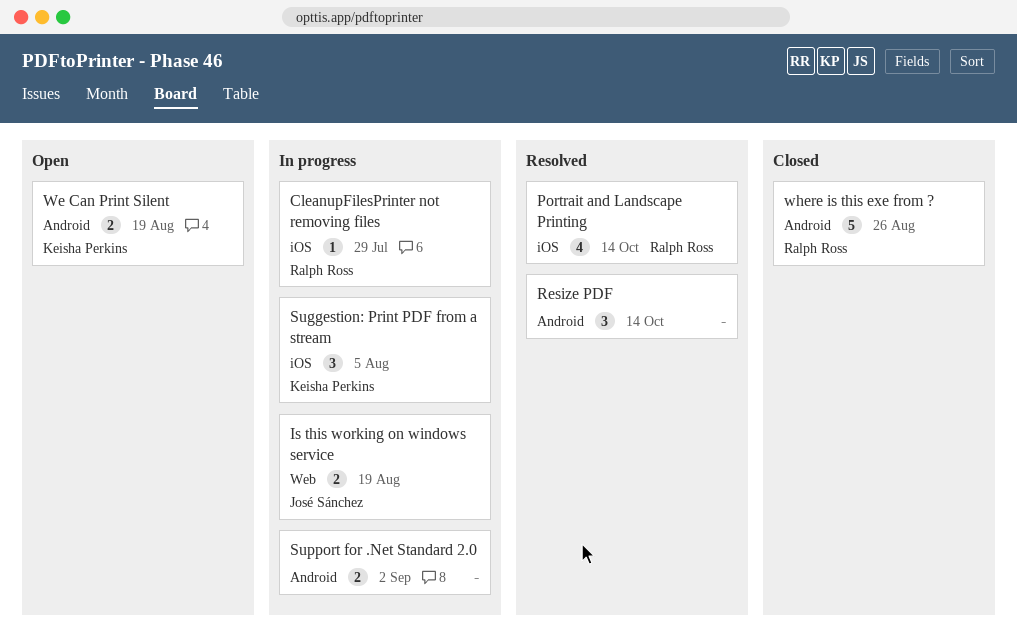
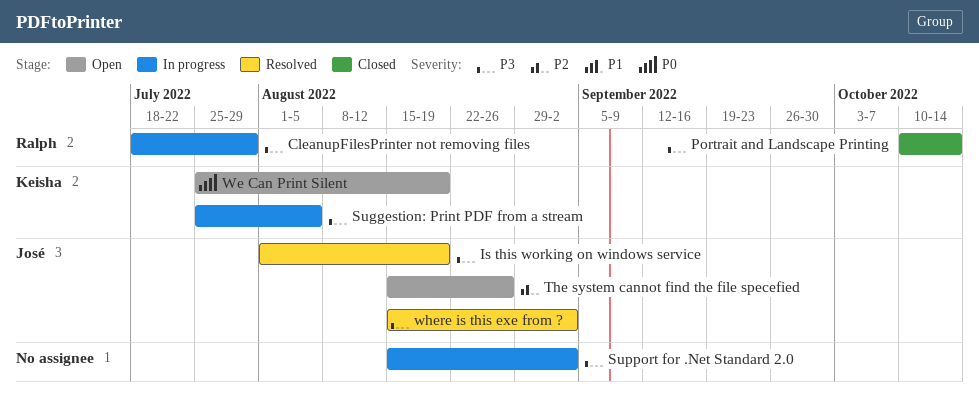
Is this working on windows service, status: In progress -> Resolved
Portrait and Landscape Printing, status: Resolved -> Closed
Resize PDF: present -> none
The system cannot find the file specefied: none -> present
where is this exe from ?, status: Closed -> Resolved
where is this exe from ?, owner: Ralph Ross -> José Sánchez
where is this exe from ?, due: Aug 26 -> Sep 2

